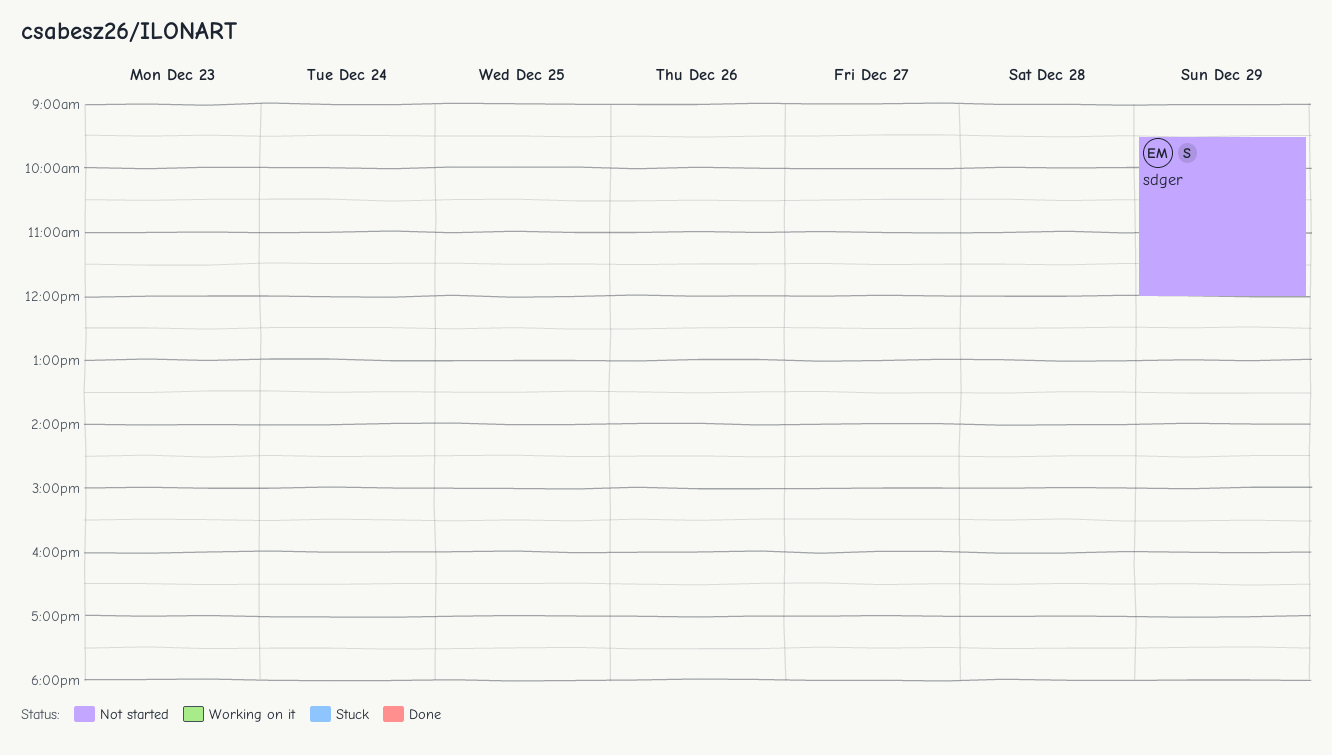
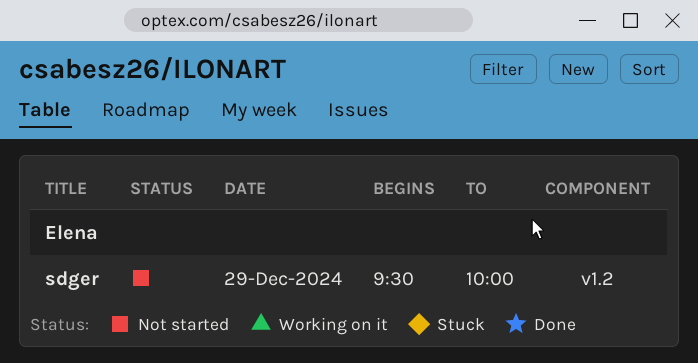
sdger, ends: 12:00 -> 10:00

